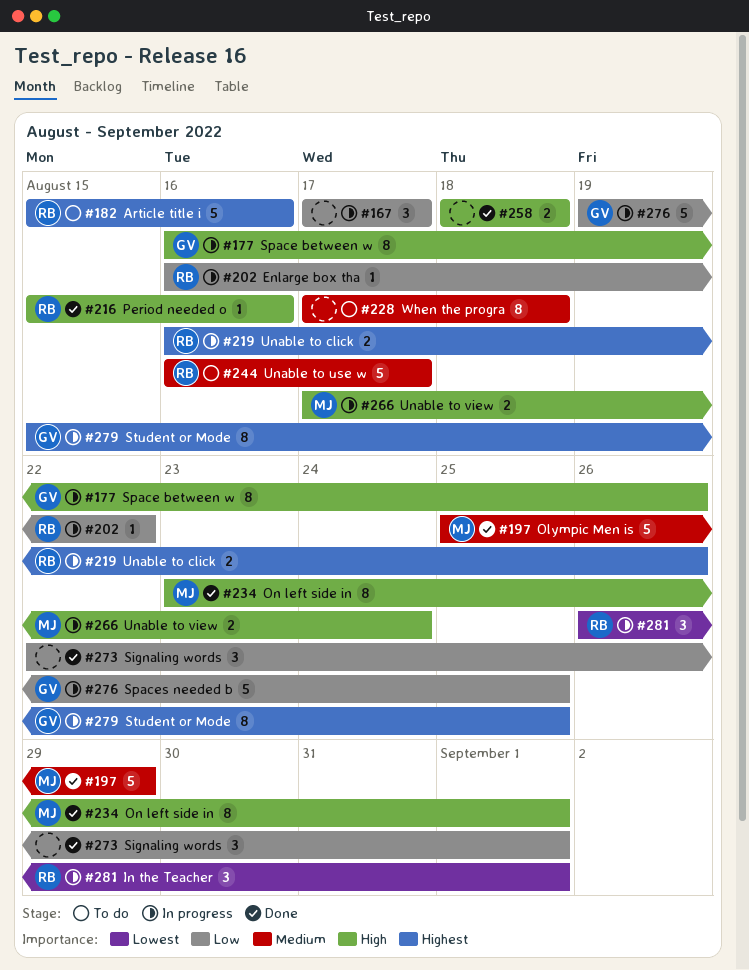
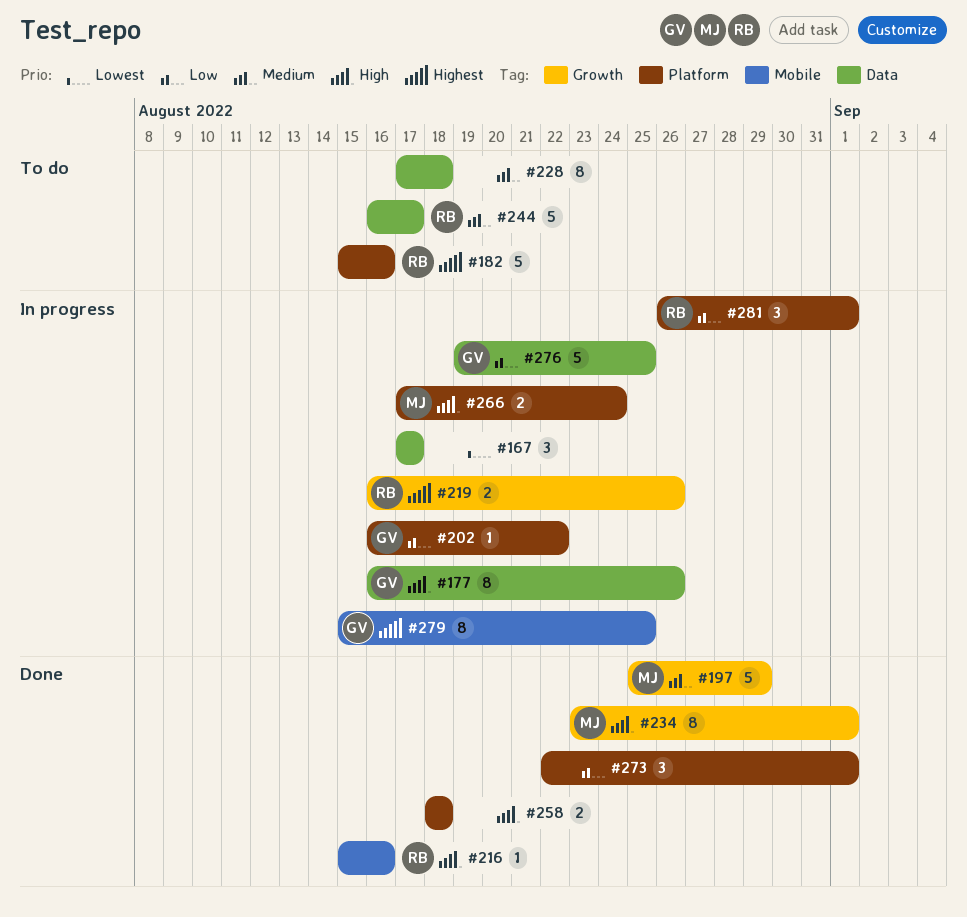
#167, priority: Low -> Lowest
#202, owner: RB -> GV
#281, priority: Lowest -> Low

